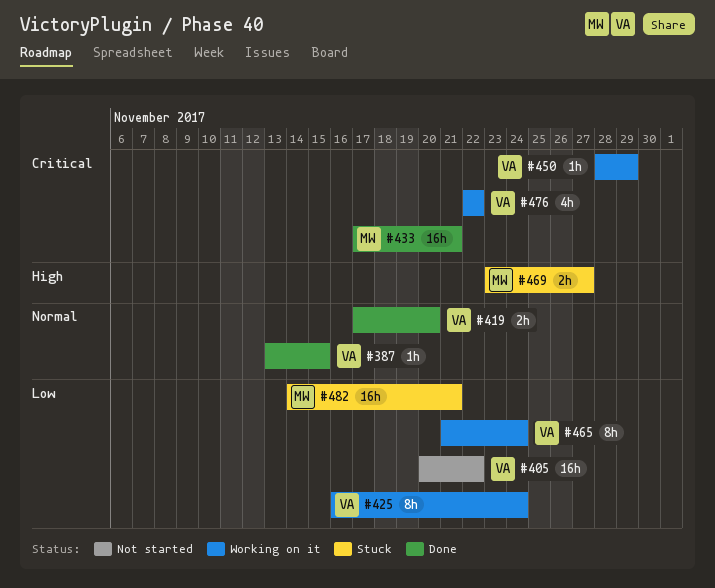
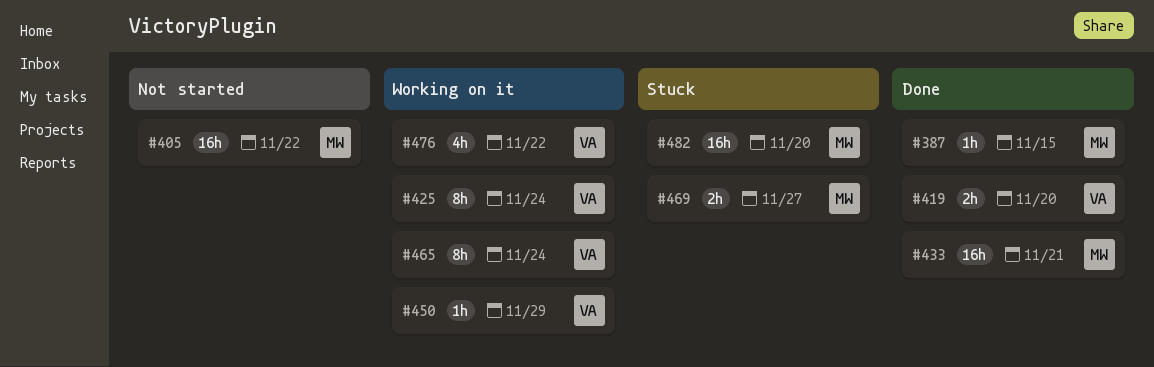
#387, owner: VA -> MW
#405, owner: VA -> MW
#482, due: Nov 21 -> Nov 20

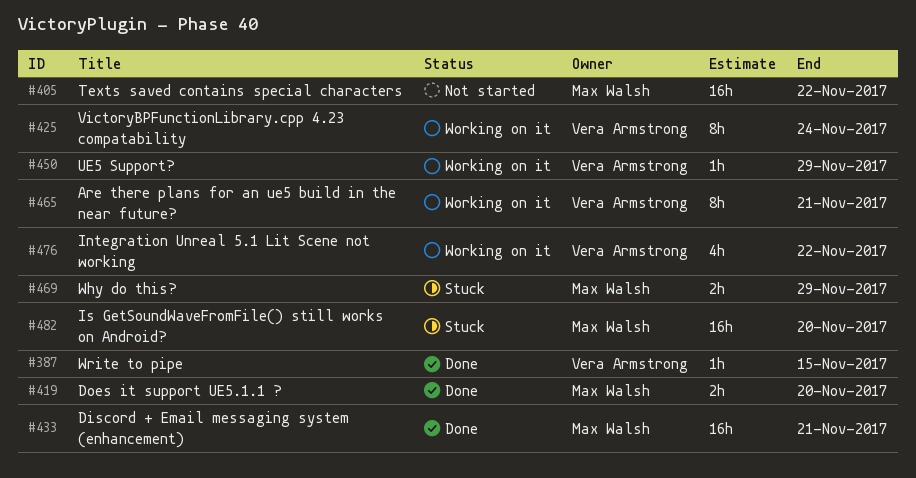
#387, owner: Max Walsh -> Vera Armstrong
#419, owner: Vera Armstrong -> Max Walsh
#465, due: Nov 24 -> Nov 21
#469, due: Nov 27 -> Nov 29

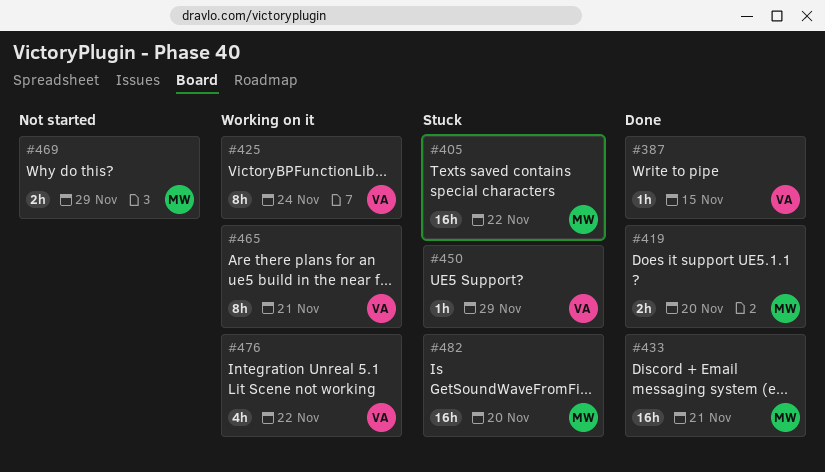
#405, status: Not started -> Stuck
#450, status: Working on it -> Stuck
#469, status: Stuck -> Not started

